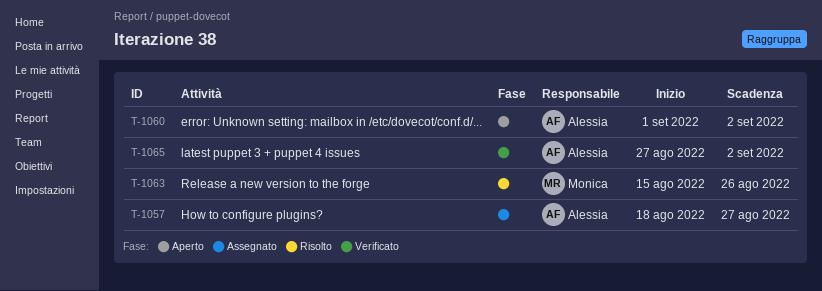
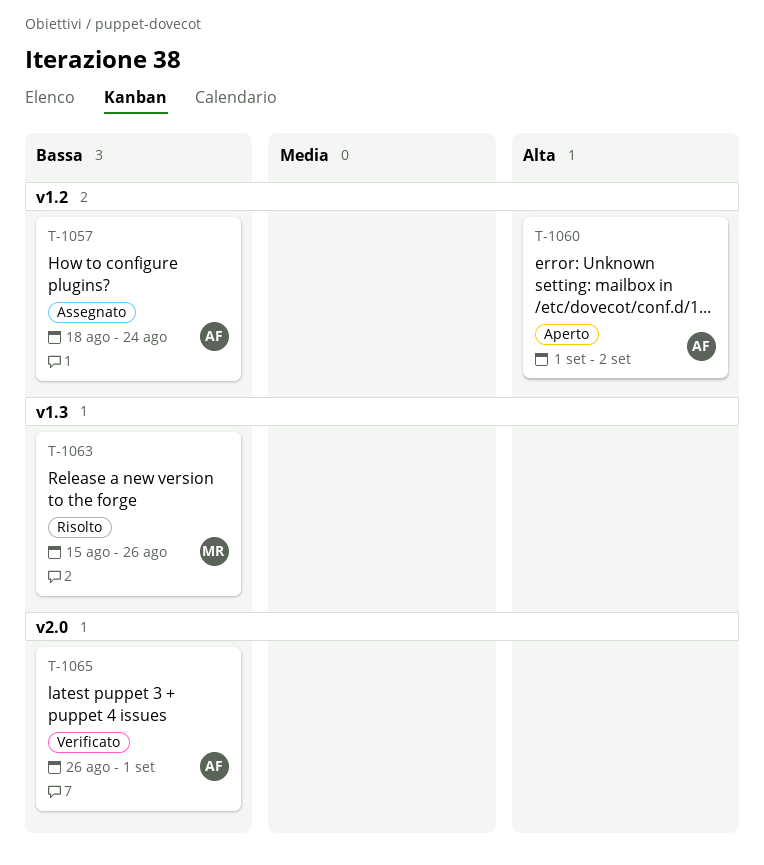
T-1057, due: Aug 27 -> Aug 24
T-1065, start: Aug 27 -> Aug 26
T-1065, due: Sep 2 -> Sep 1

